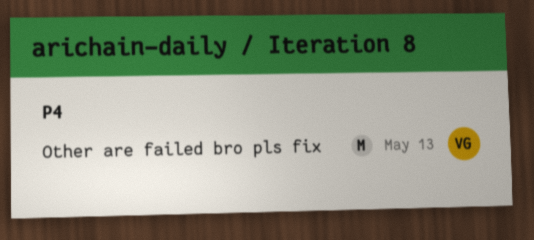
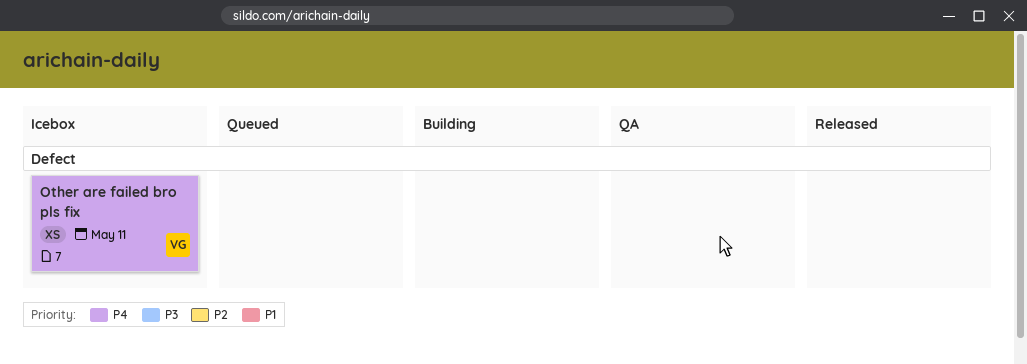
Other are failed bro pls fix, estimate: M -> XS
Other are failed bro pls fix, due: May 13 -> May 11

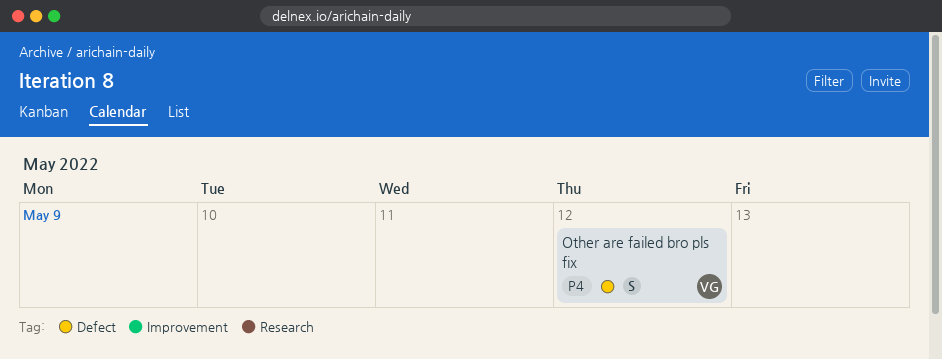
Other are failed bro pls fix, estimate: XS -> S
Other are failed bro pls fix, due: May 11 -> May 12

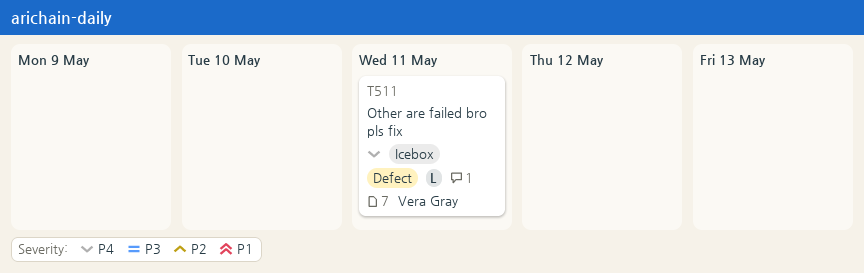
Other are failed bro pls fix, estimate: S -> L
Other are failed bro pls fix, due: May 12 -> May 11

